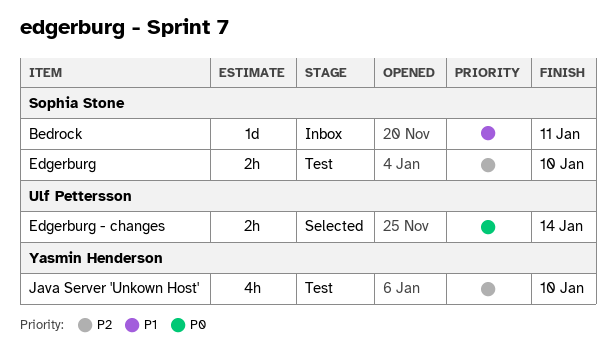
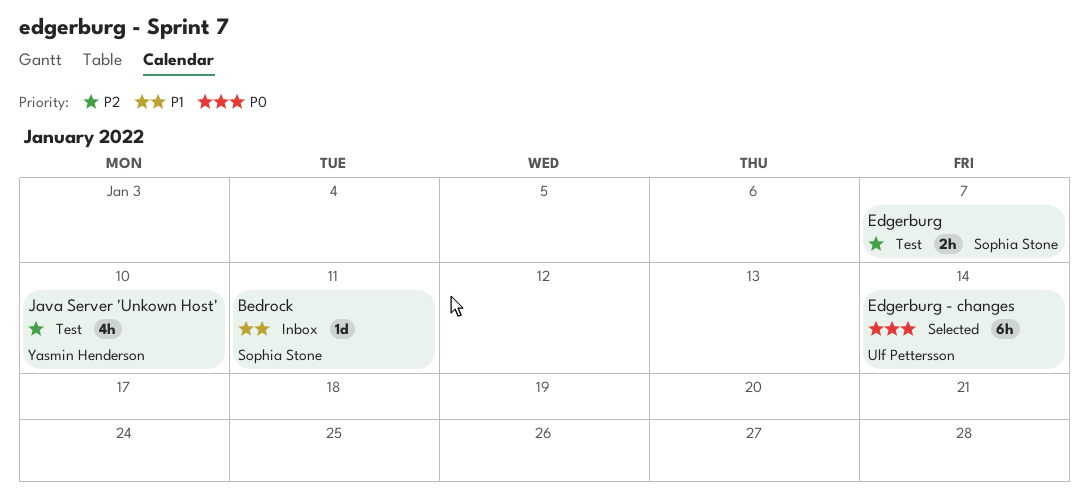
Edgerburg, due: Jan 10 -> Jan 7
Edgerburg - changes, estimate: 2h -> 6h

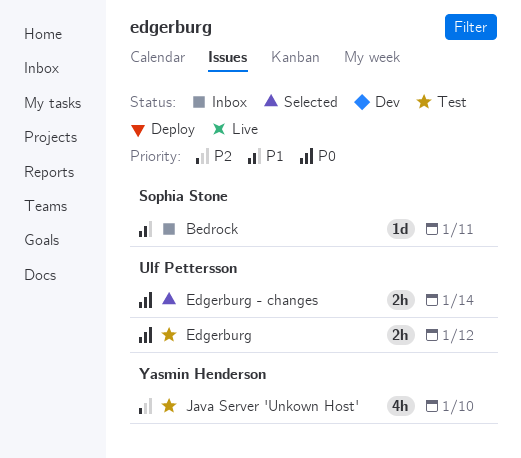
Edgerburg, owner: Sophia Stone -> Ulf Pettersson
Edgerburg, priority: P2 -> P0
Edgerburg, due: Jan 7 -> Jan 12
Edgerburg - changes, estimate: 6h -> 2h

